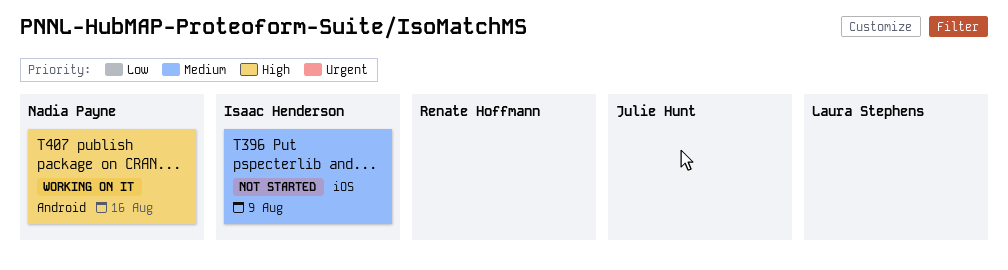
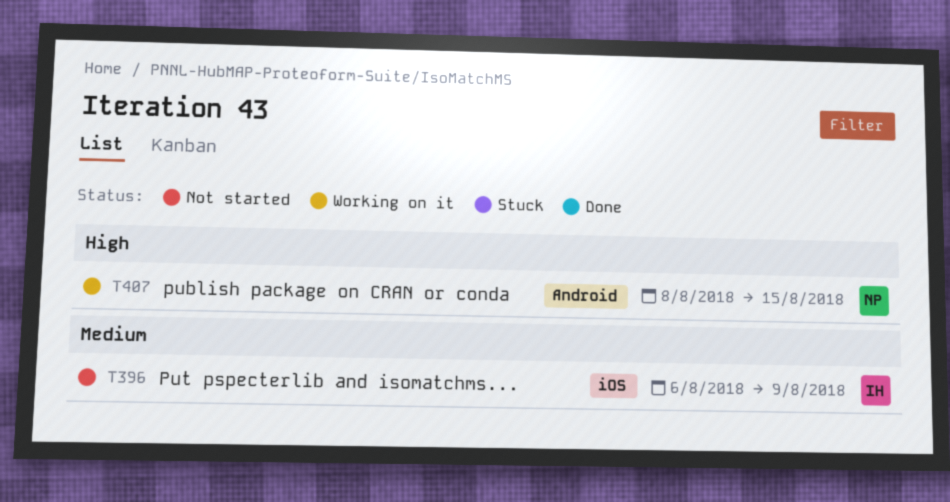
T407, due: Aug 16 -> Aug 15

